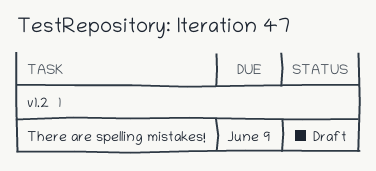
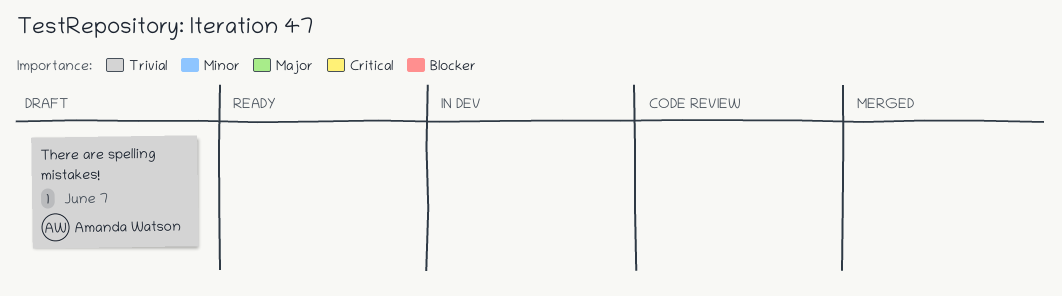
There are spelling mistakes!, due: Jun 9 -> Jun 7

